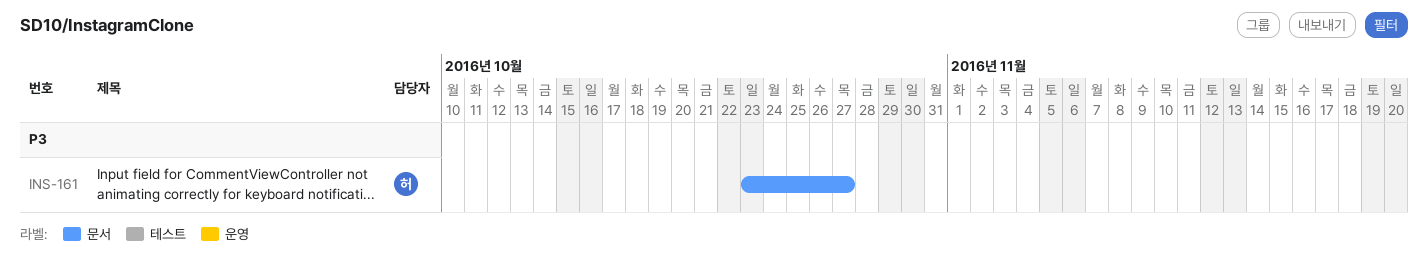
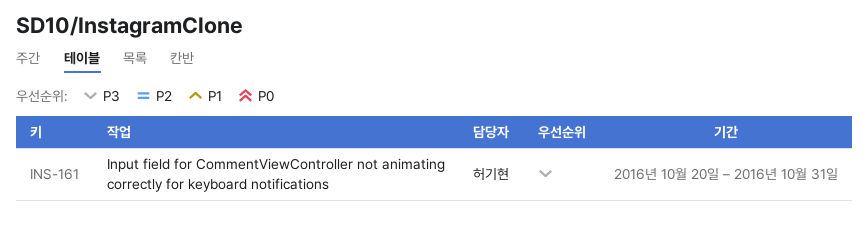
INS-161, start: Oct 23 -> Oct 20
INS-161, due: Oct 27 -> Oct 31

